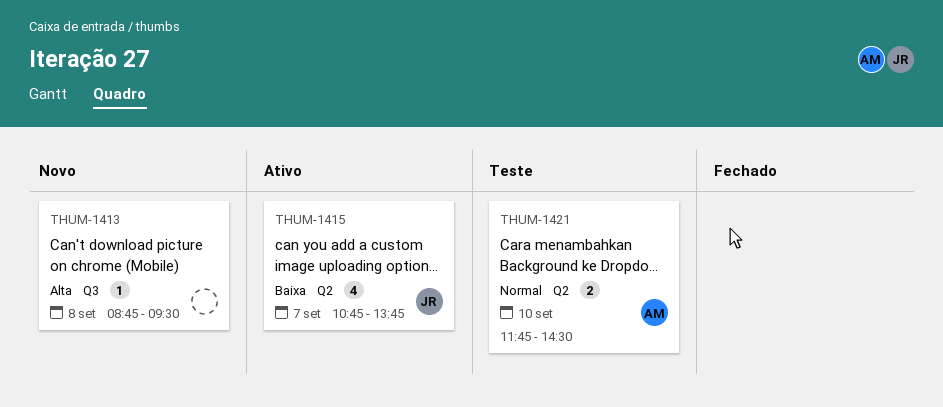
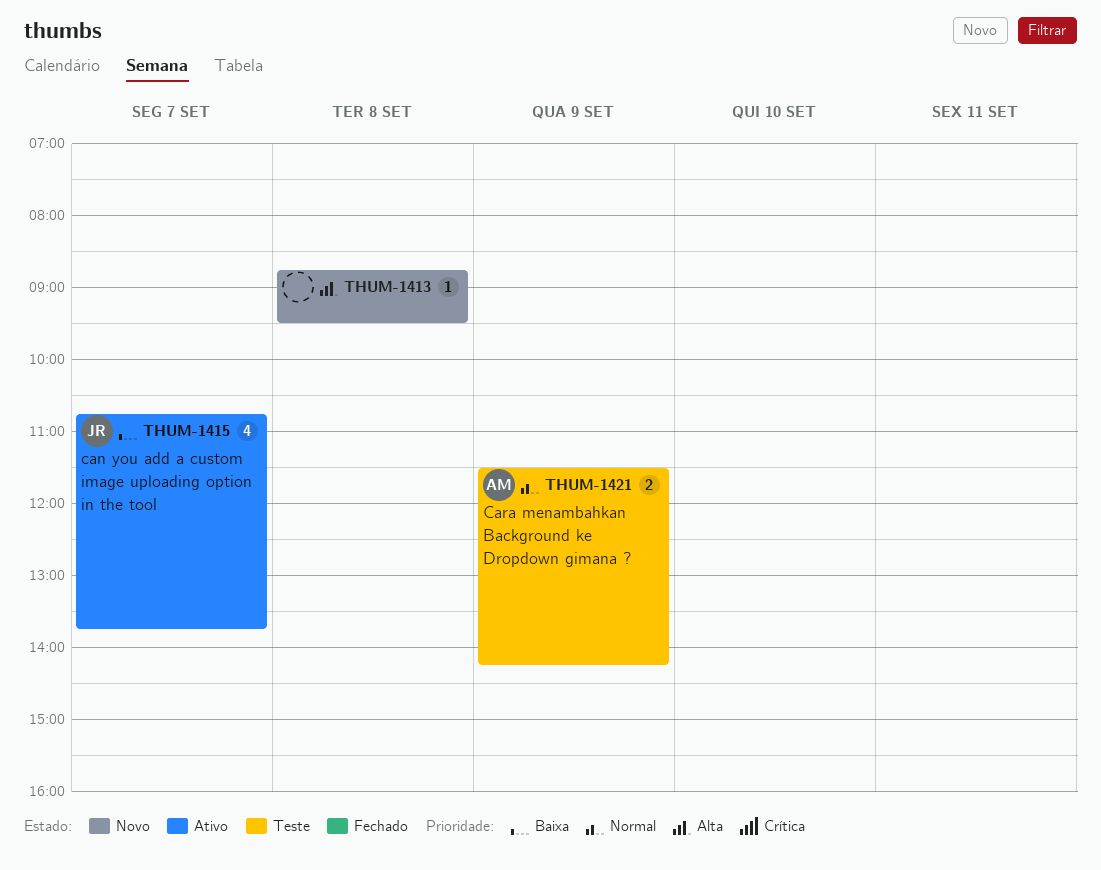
THUM-1421, day: Sep 10 -> Sep 9
THUM-1421, begins: 11:45 -> 11:30
THUM-1421, ends: 14:30 -> 14:15

